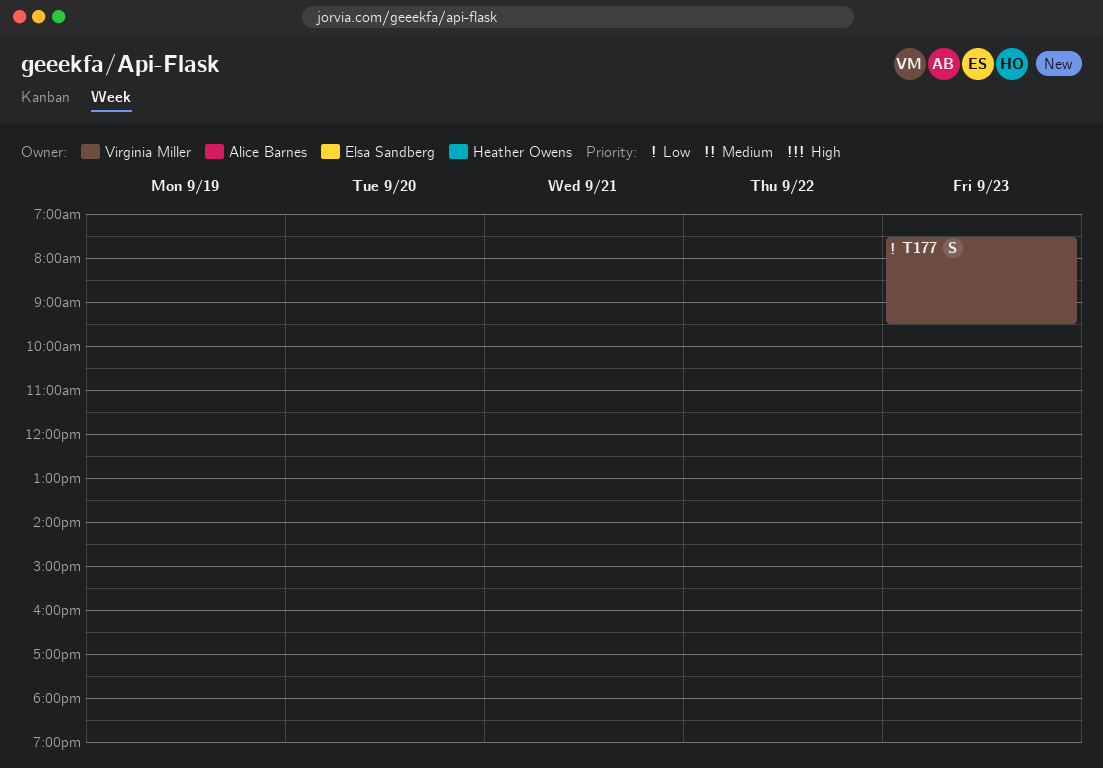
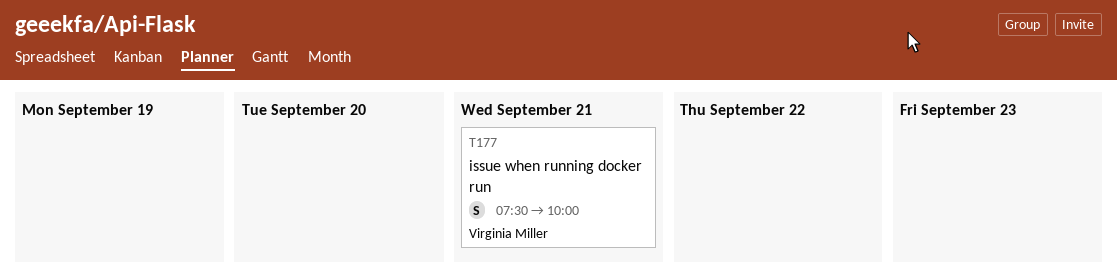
T177, day: Sep 23 -> Sep 21
T177, ends: 09:30 -> 10:00

